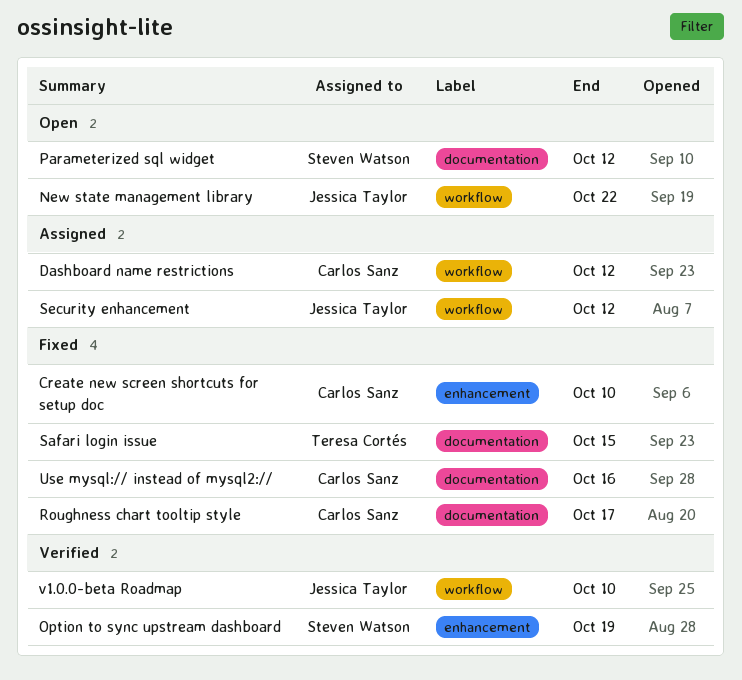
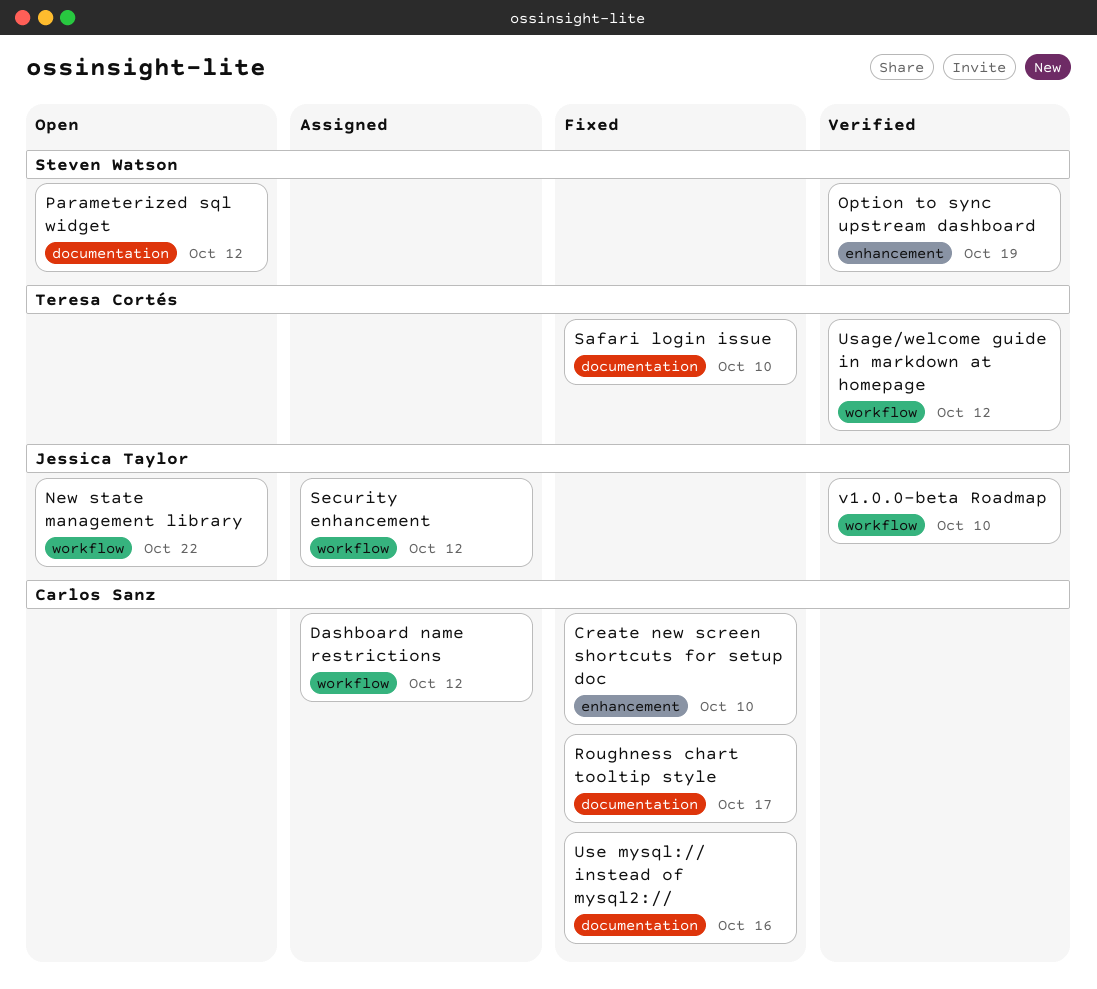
Safari login issue, due: Oct 15 -> Oct 10
Usage/welcome guide in markdown at homepage: none -> present

